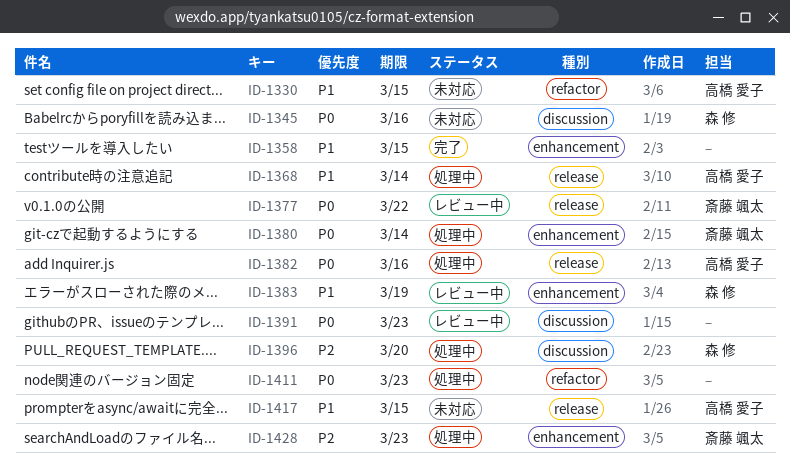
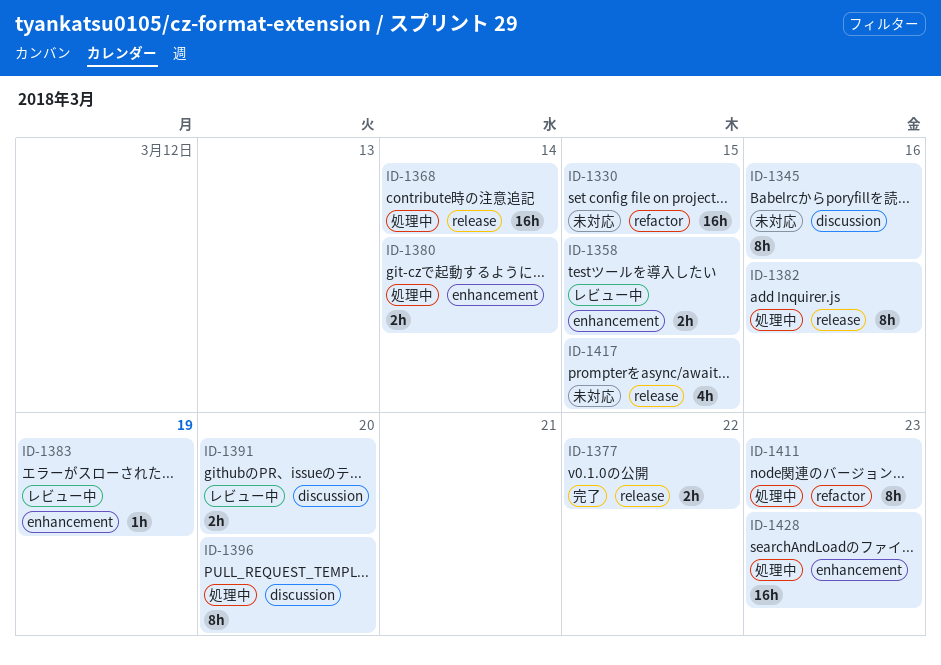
ID-1358, status: 完了 -> レビュー中
ID-1377, status: レビュー中 -> 完了
ID-1391, due: Mar 23 -> Mar 20

